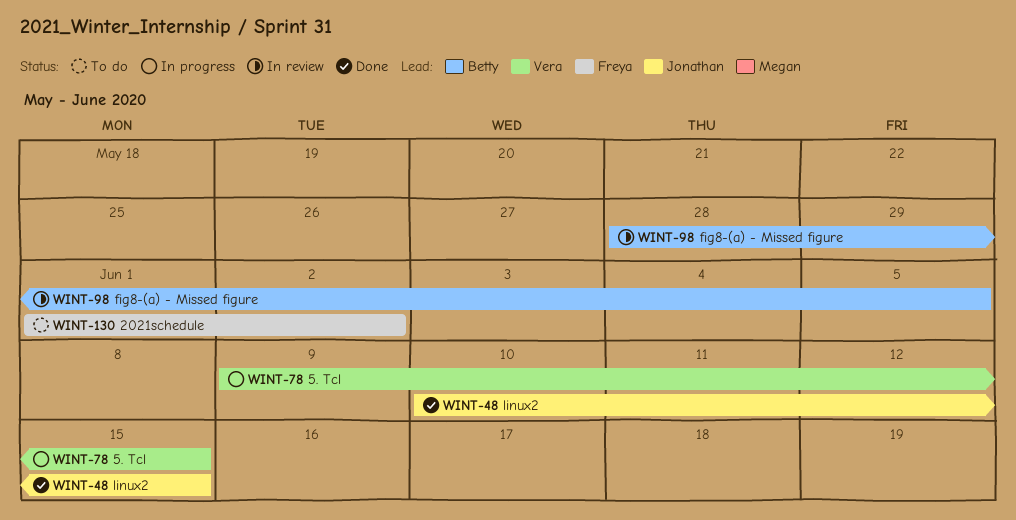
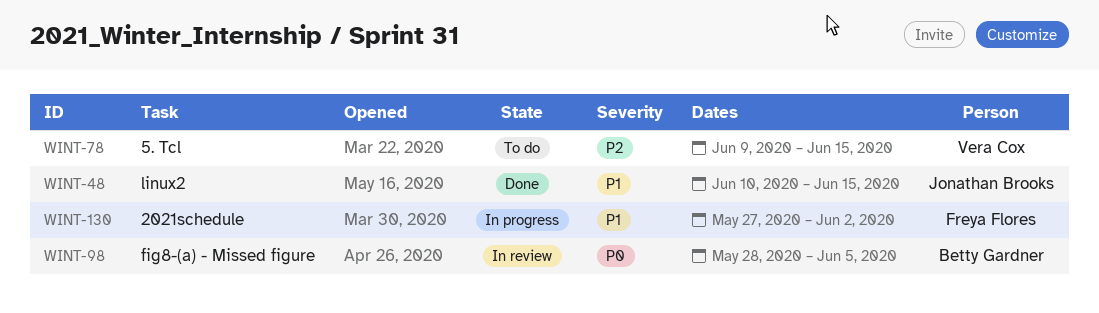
WINT-78, status: In progress -> To do
WINT-130, status: To do -> In progress
WINT-130, start: Jun 1 -> May 27

